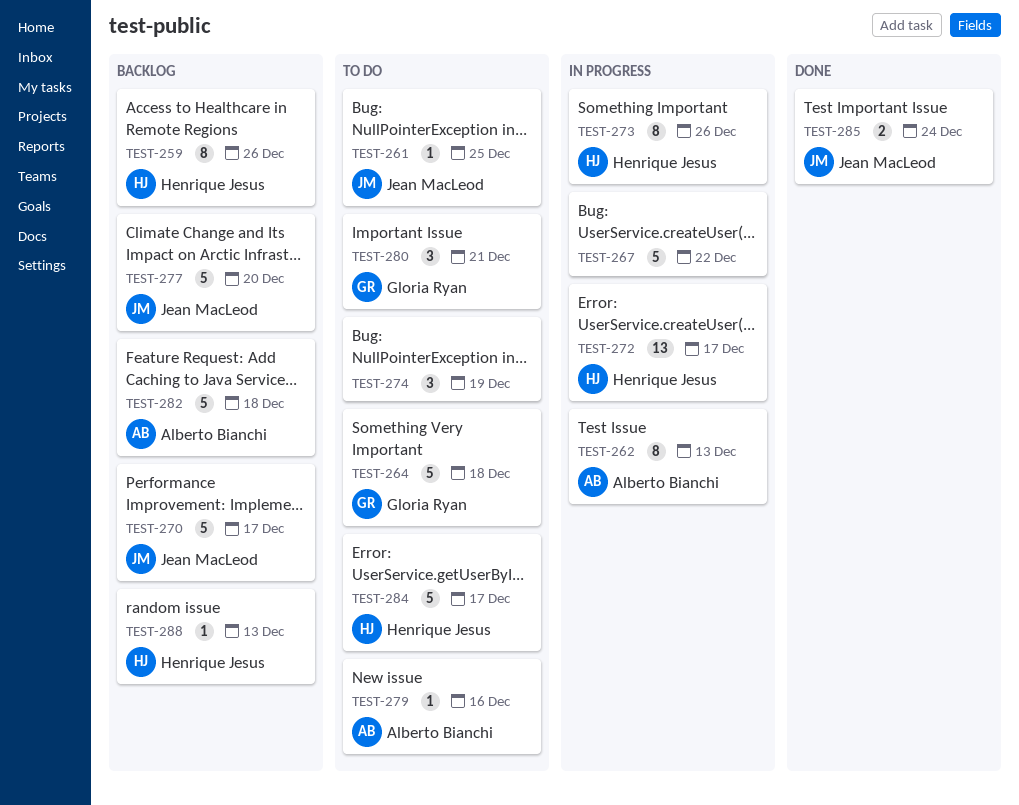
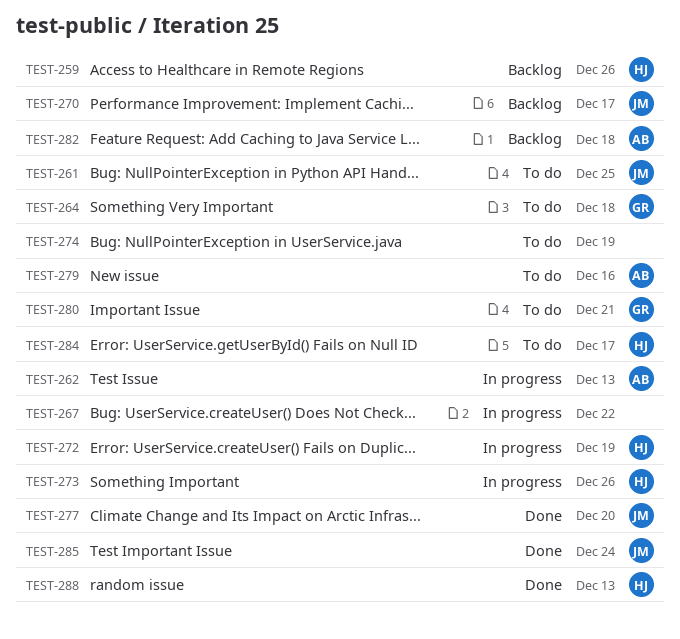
TEST-272, due: Dec 17 -> Dec 19
TEST-277, status: Backlog -> Done
TEST-288, status: Backlog -> Done

